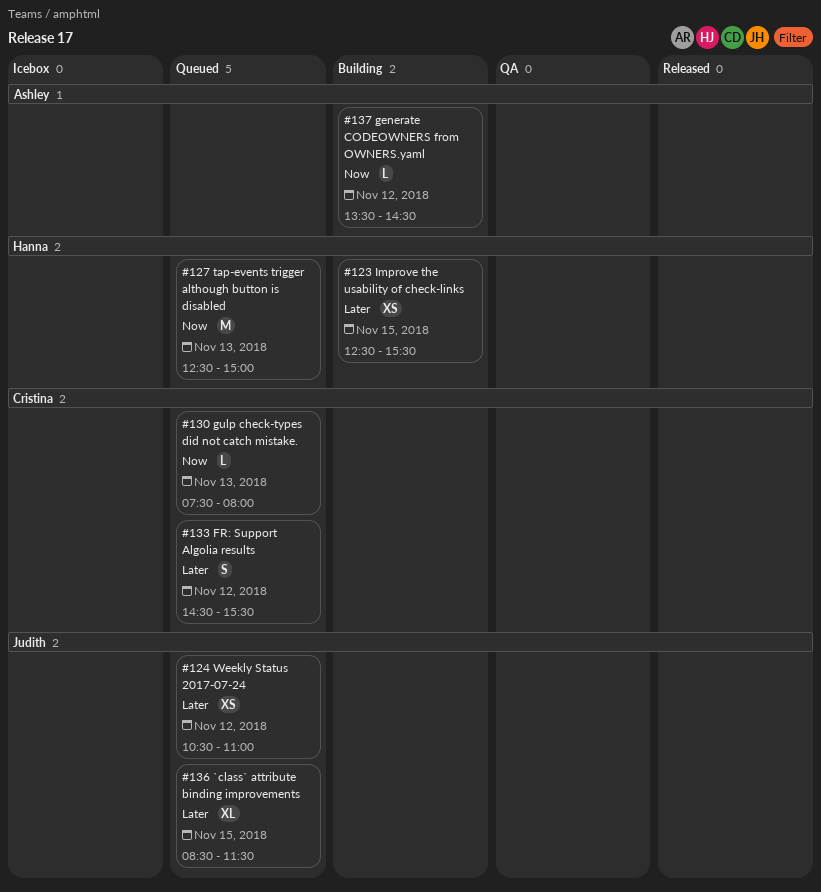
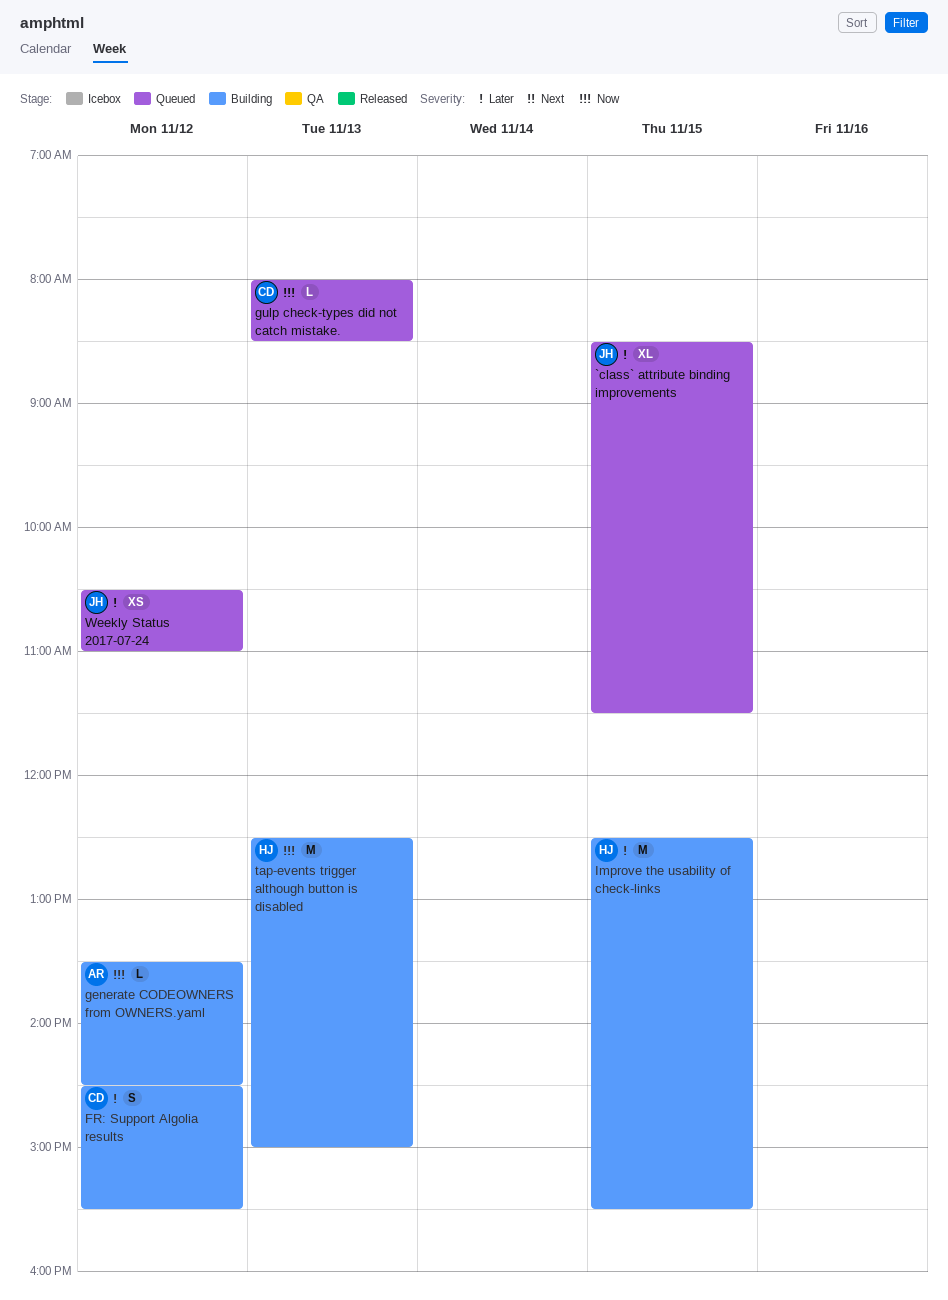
FR: Support Algolia results, status: Queued -> Building
gulp check-types did not catch mistake., begins: 07:30 -> 08:00
gulp check-types did not catch mistake., ends: 08:00 -> 08:30
Improve the usability of check-links, estimate: XS -> M
tap-events trigger although button is disabled, status: Queued -> Building

